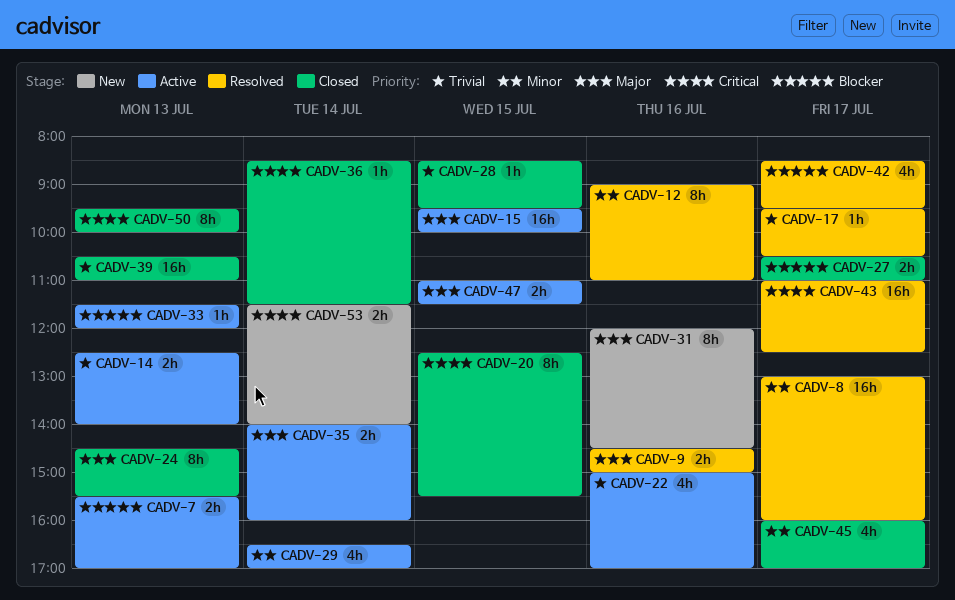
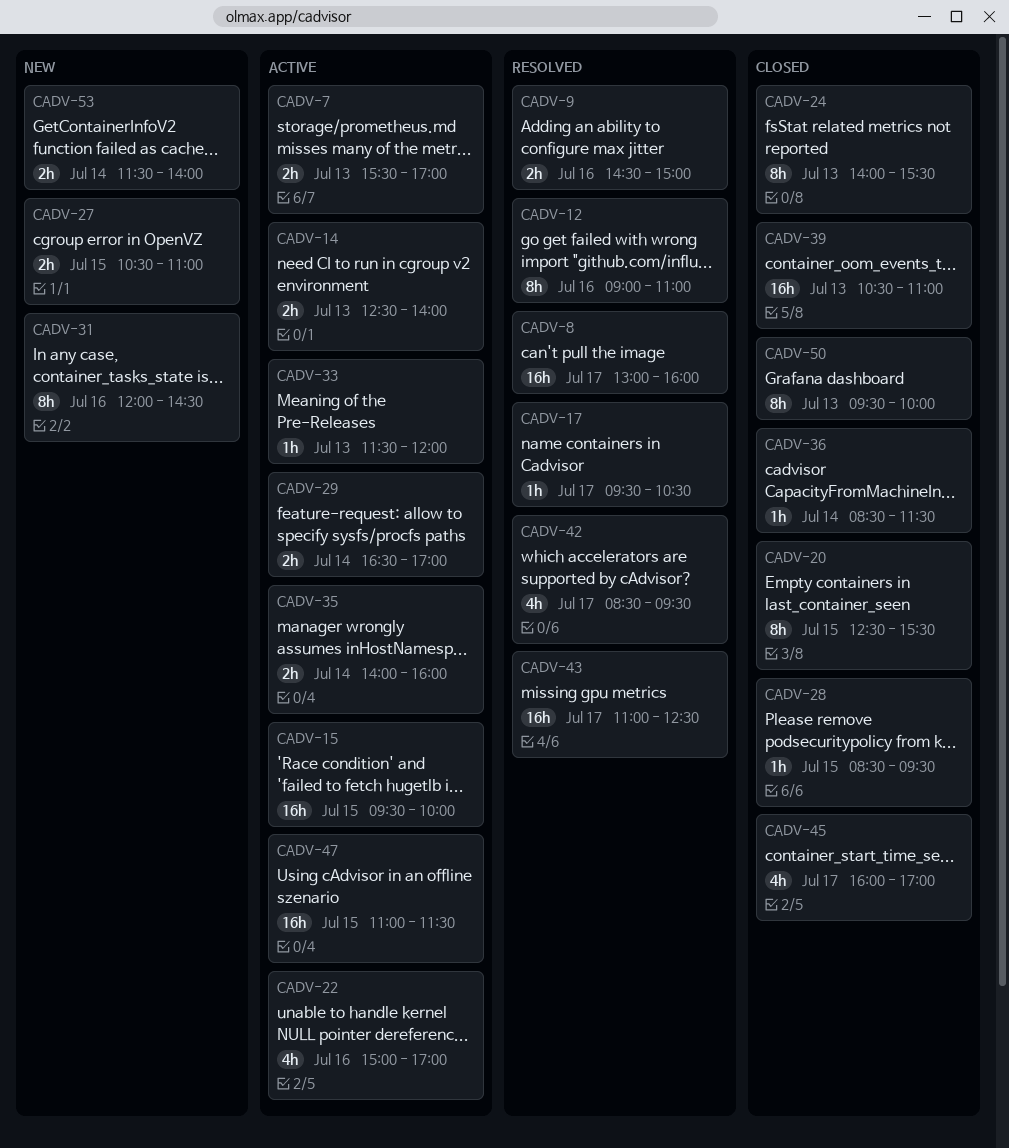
CADV-24, begins: 14:30 -> 14:00
CADV-27, status: Closed -> New
CADV-27, day: Jul 17 -> Jul 15
CADV-29, estimate: 4h -> 2h
CADV-47, estimate: 2h -> 16h

